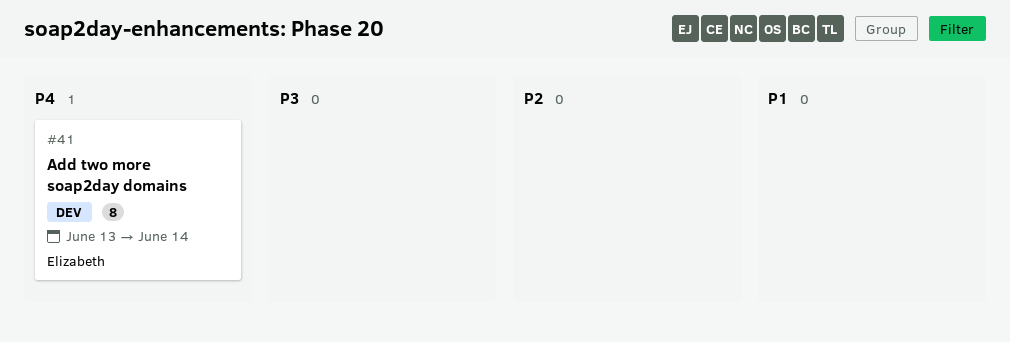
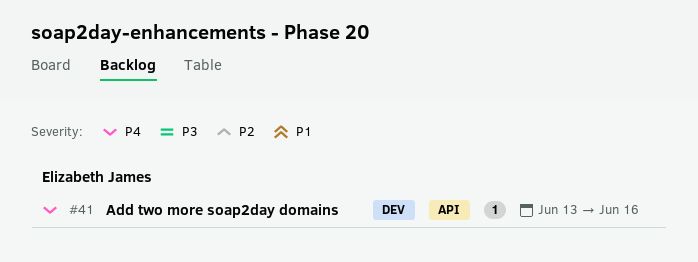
#41, estimate: 8 -> 1
#41, due: Jun 14 -> Jun 16

